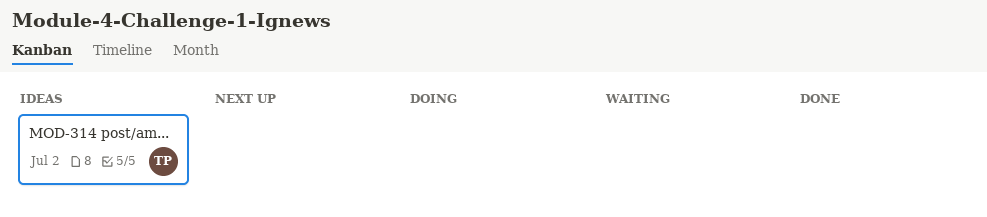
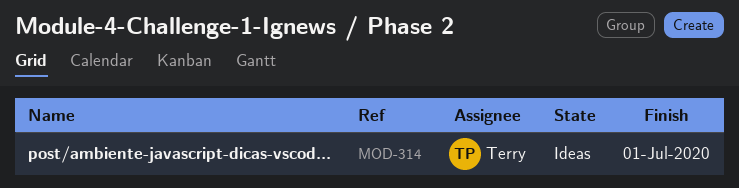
MOD-314, due: Jul 2 -> Jul 1

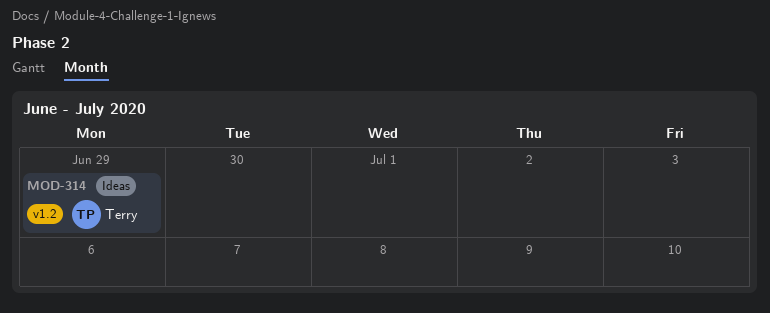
MOD-314, due: Jul 1 -> Jun 29

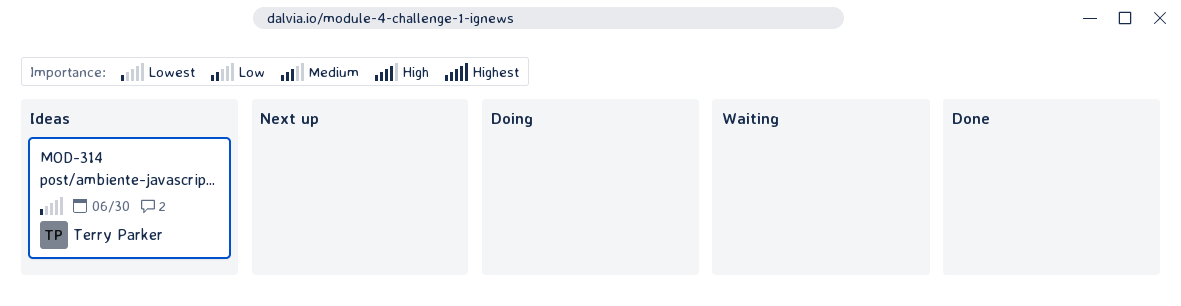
MOD-314, due: Jun 29 -> Jun 30

